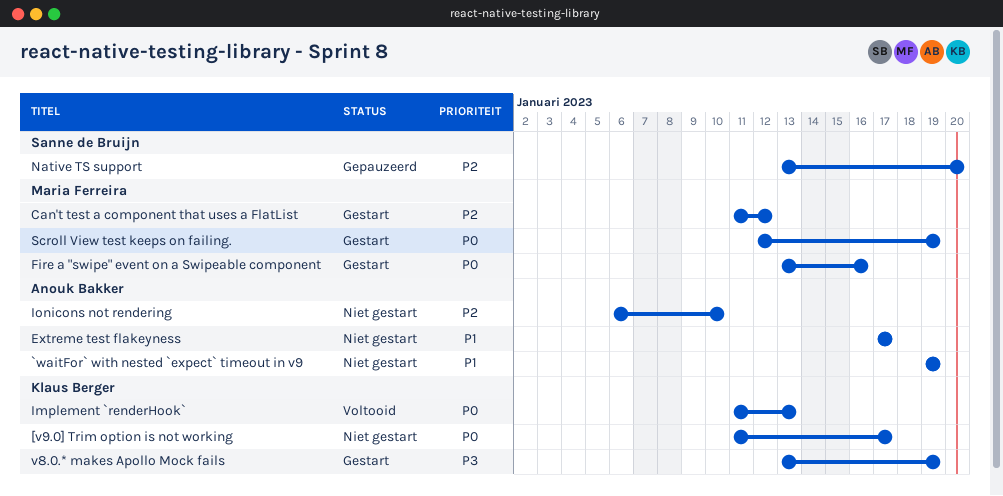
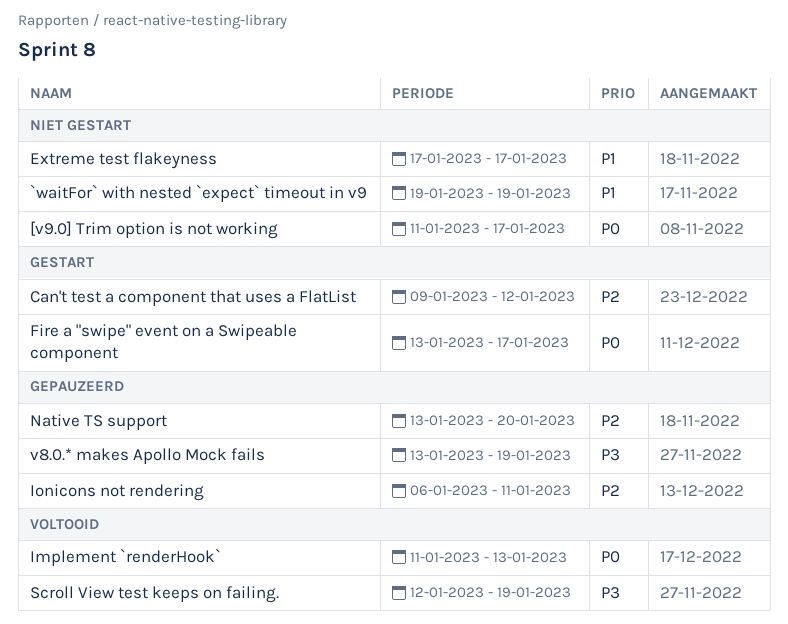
Can't test a component that uses a FlatList, start: Jan 11 -> Jan 9
Fire a "swipe" event on a Swipeable component, due: Jan 16 -> Jan 17
Ionicons not rendering, status: Niet gestart -> Gepauzeerd
Ionicons not rendering, due: Jan 10 -> Jan 11
Scroll View test keeps on failing., status: Gestart -> Voltooid
Scroll View test keeps on failing., priority: P0 -> P3
v8.0.* makes Apollo Mock fails, status: Gestart -> Gepauzeerd

